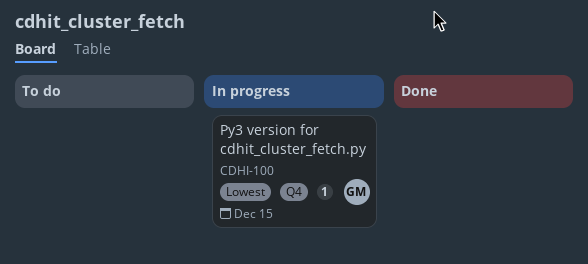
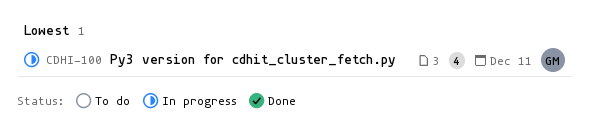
CDHI-100, estimate: 1 -> 4
CDHI-100, due: Dec 15 -> Dec 11

